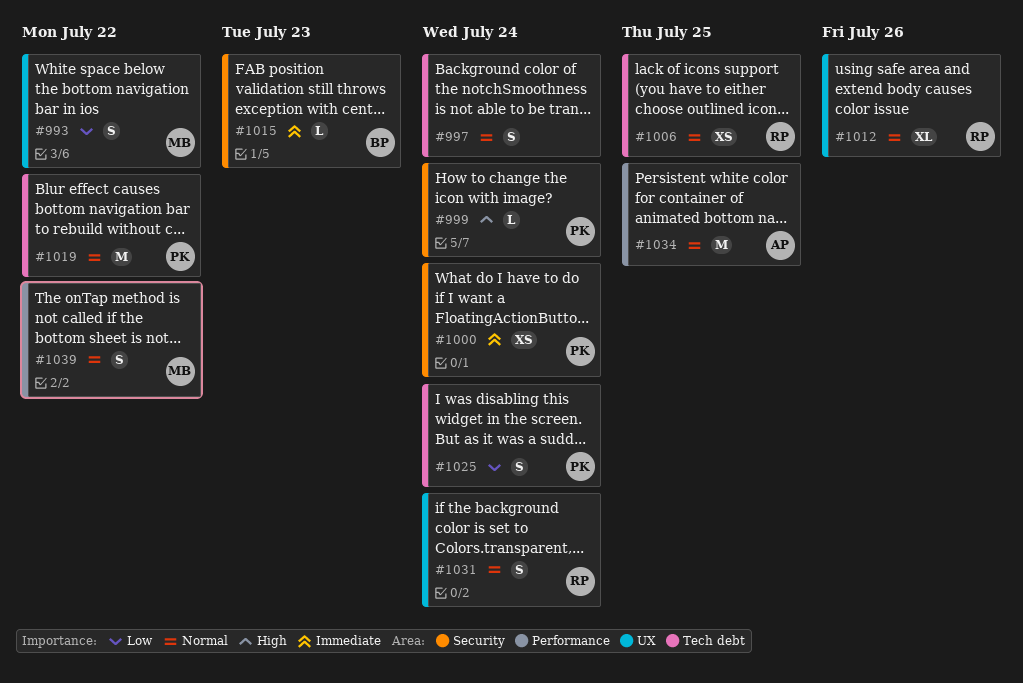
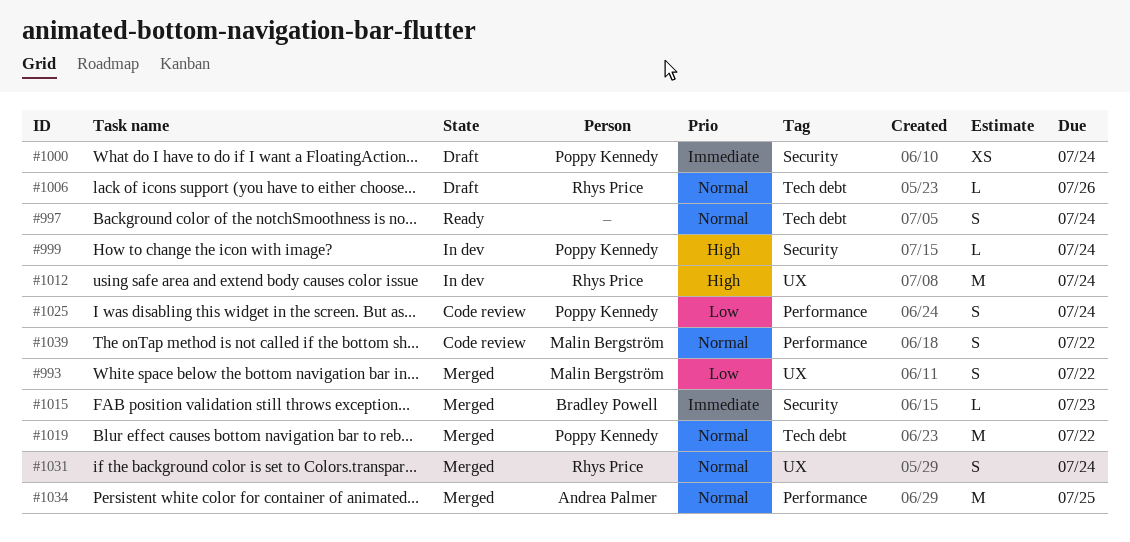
#1006, estimate: XS -> L
#1006, due: Jul 25 -> Jul 26
#1012, priority: Normal -> High
#1012, estimate: XL -> M
#1012, due: Jul 26 -> Jul 24
#1025, label: Tech debt -> Performance

